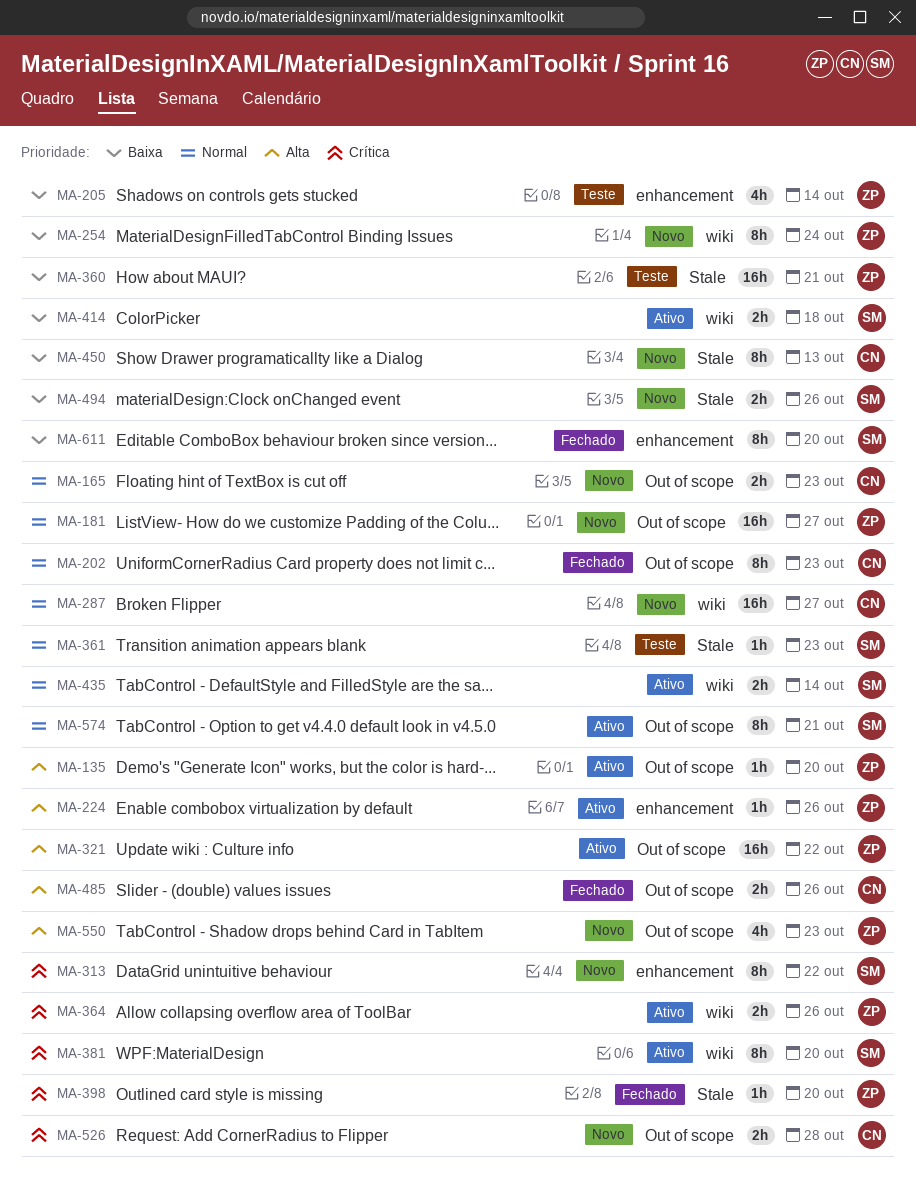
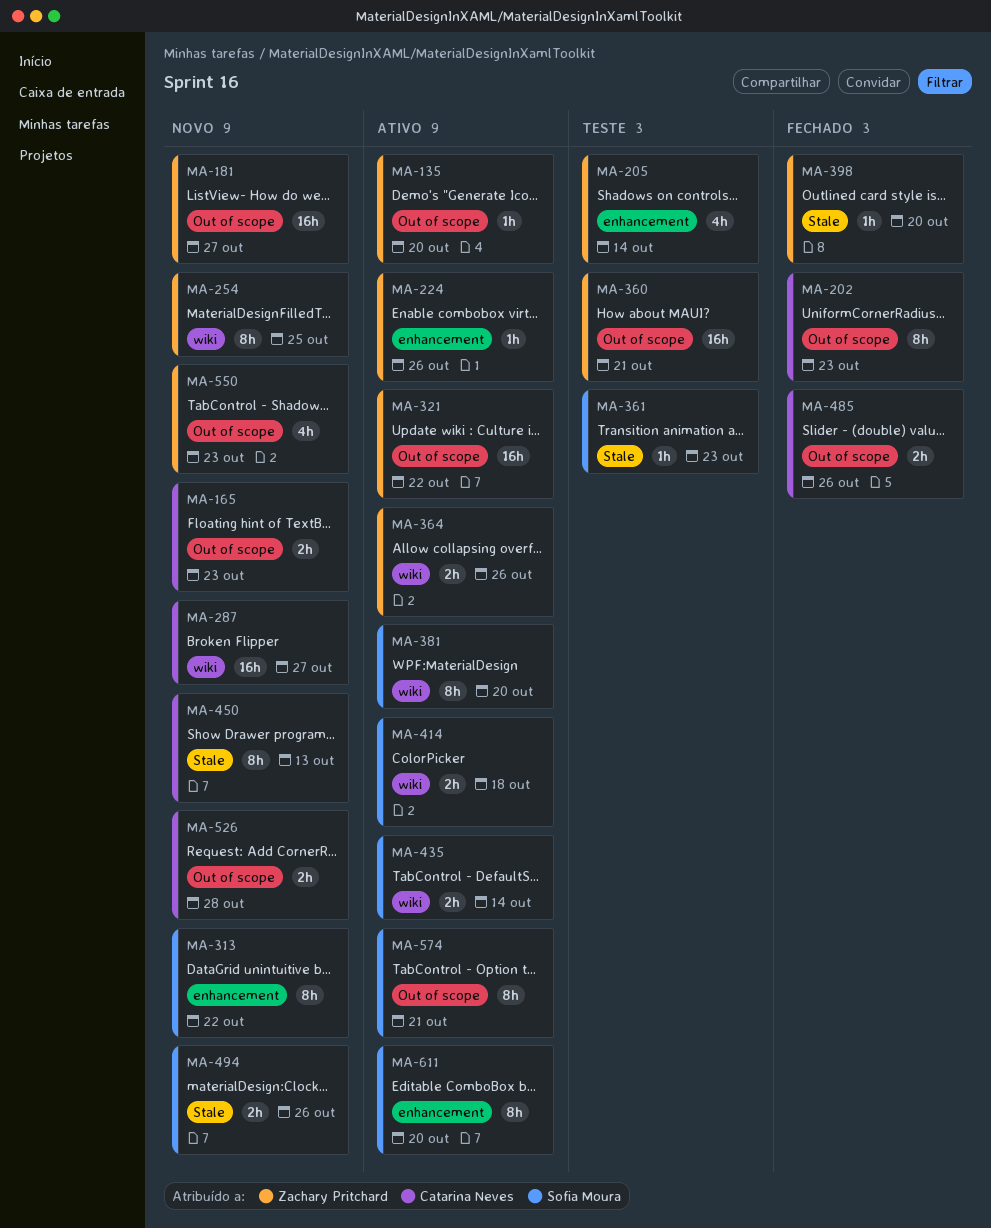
MA-254, due: Oct 24 -> Oct 25
MA-360, label: Stale -> Out of scope
MA-611, status: Fechado -> Ativo

